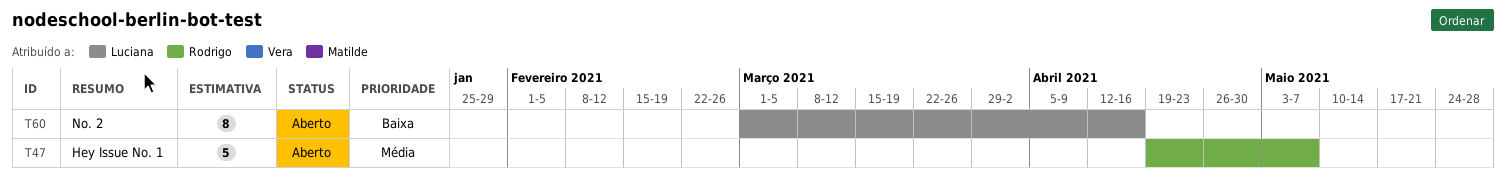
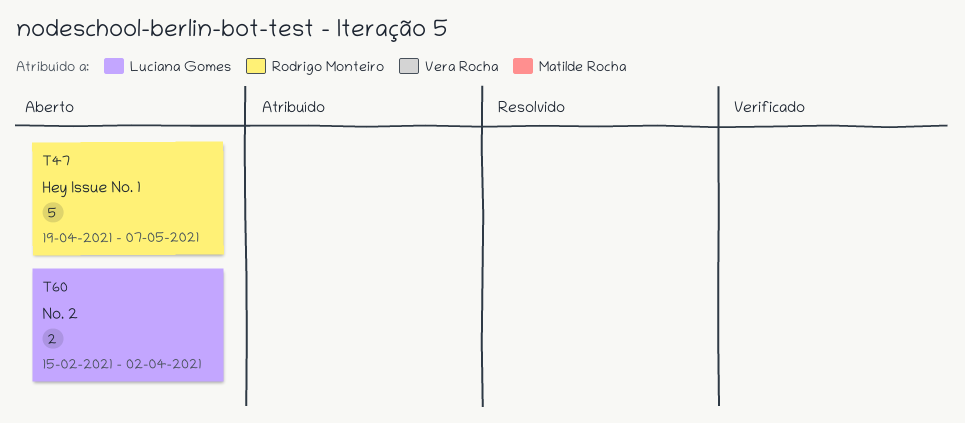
T60, estimate: 8 -> 2
T60, start: Mar 1 -> Feb 15
T60, due: Apr 16 -> Apr 2

